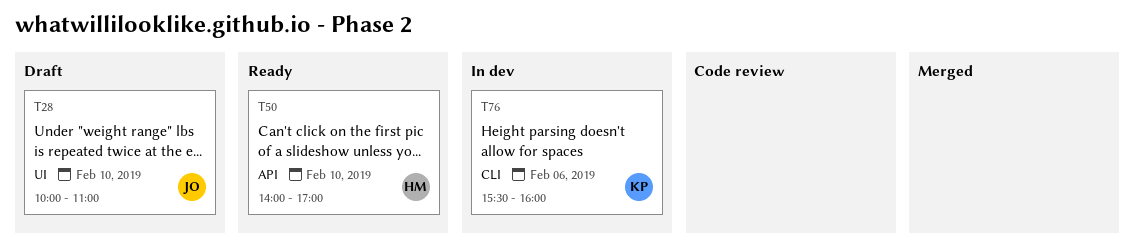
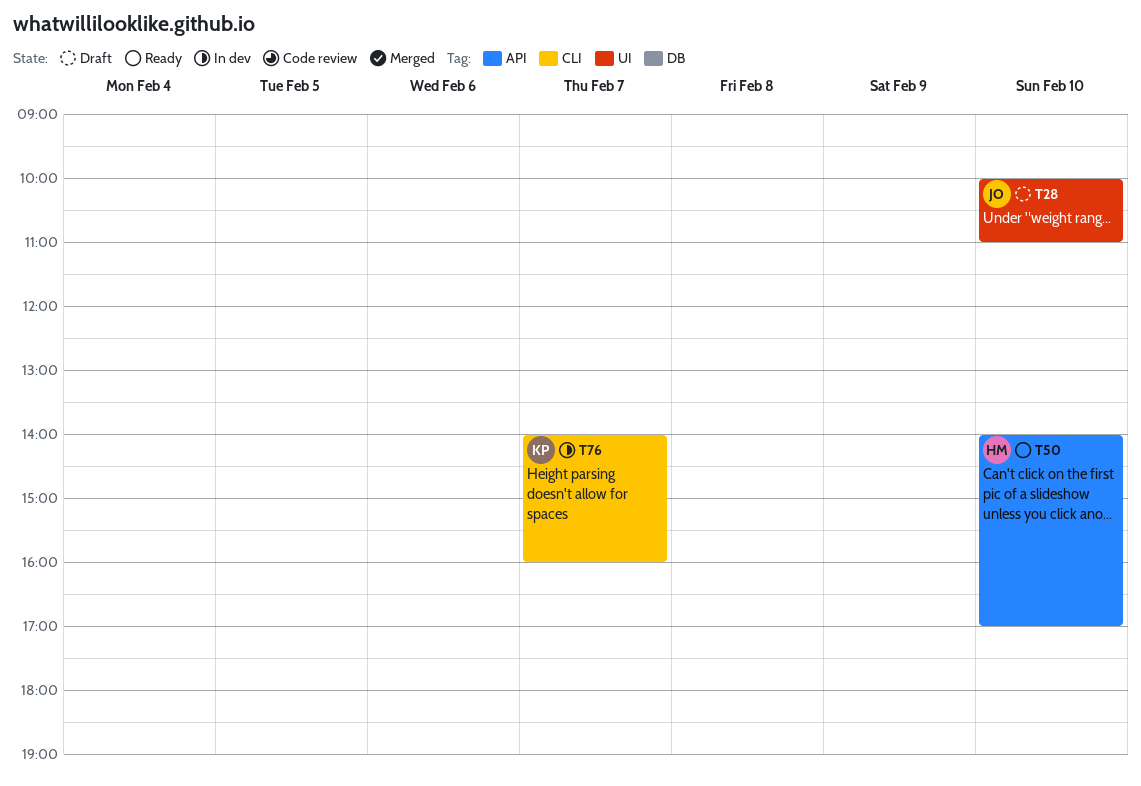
T76, day: Feb 6 -> Feb 7
T76, begins: 15:30 -> 14:00

